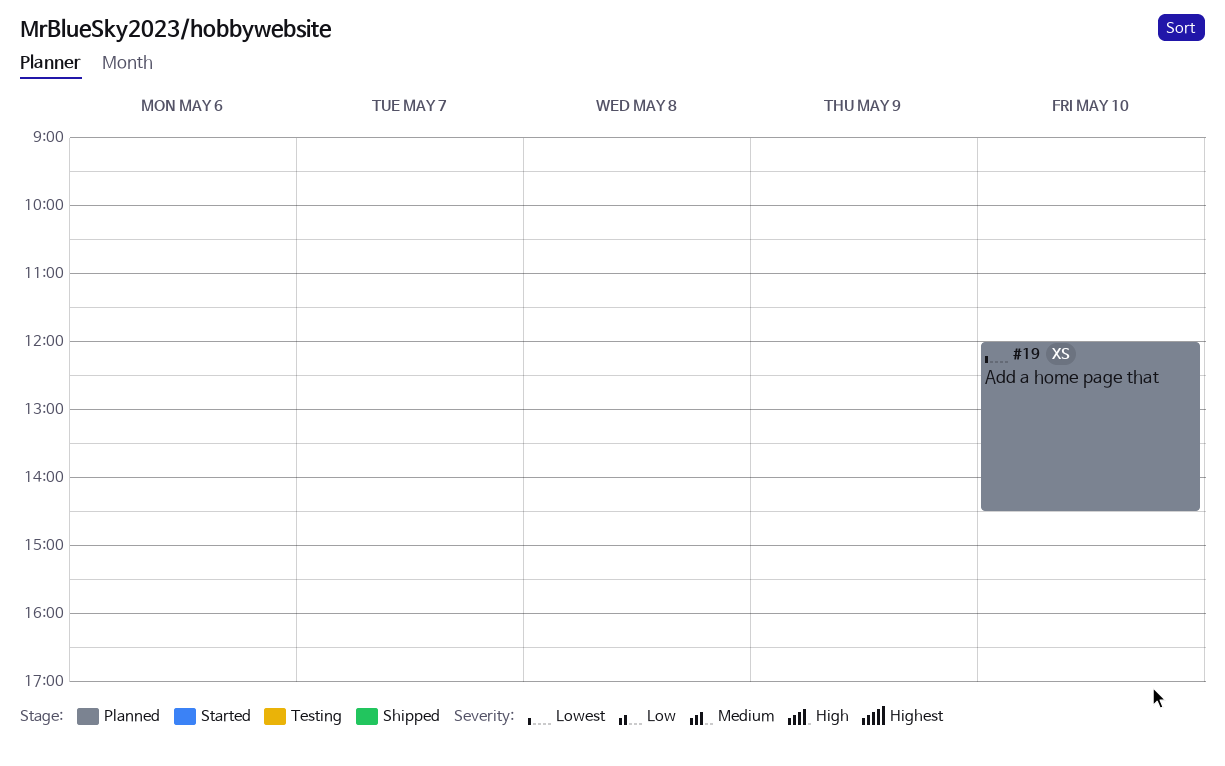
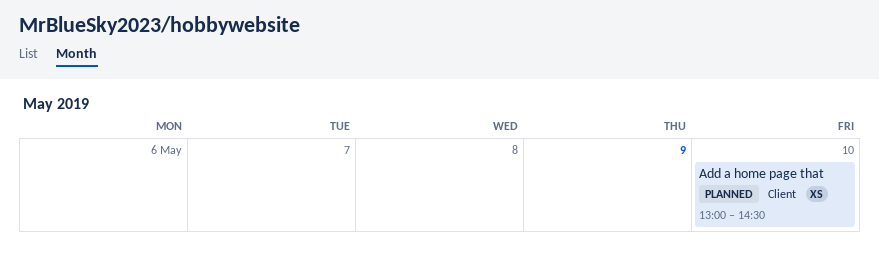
Add a home page that, begins: 12:00 -> 13:00

